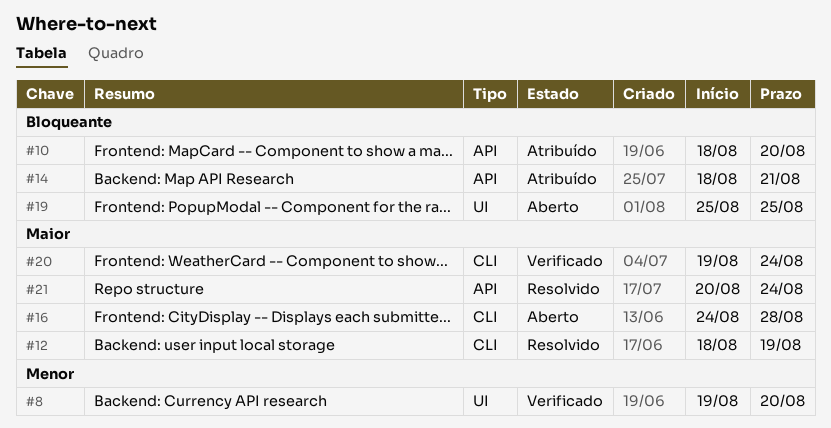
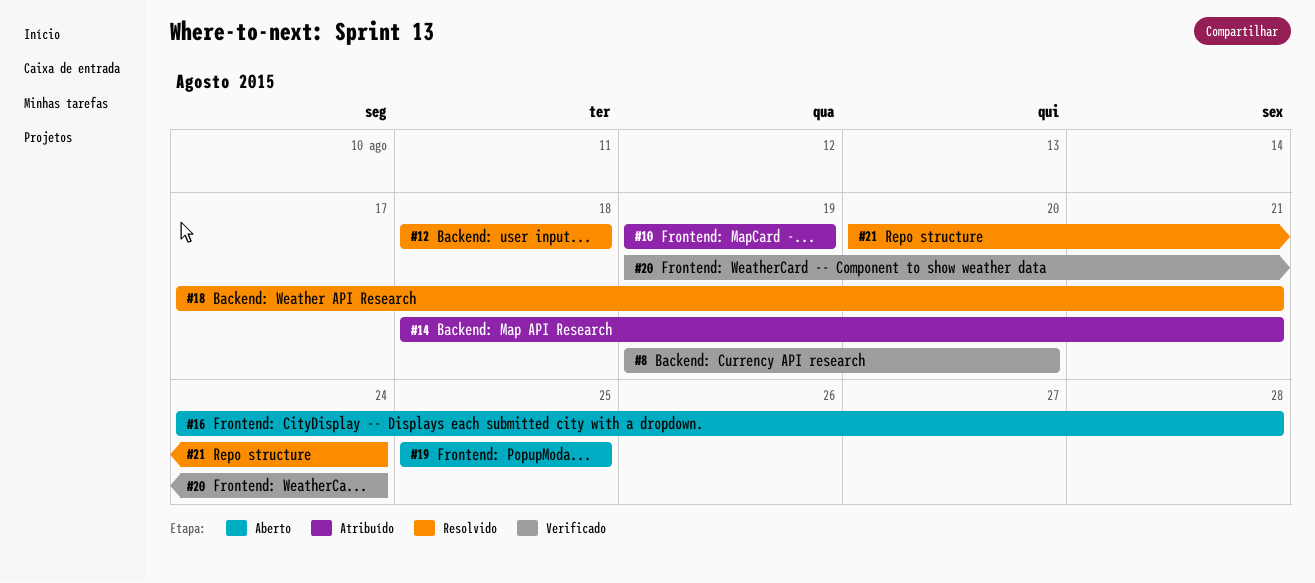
#10, start: Aug 18 -> Aug 19
#10, due: Aug 20 -> Aug 19
#12, due: Aug 19 -> Aug 18
#18: none -> present

